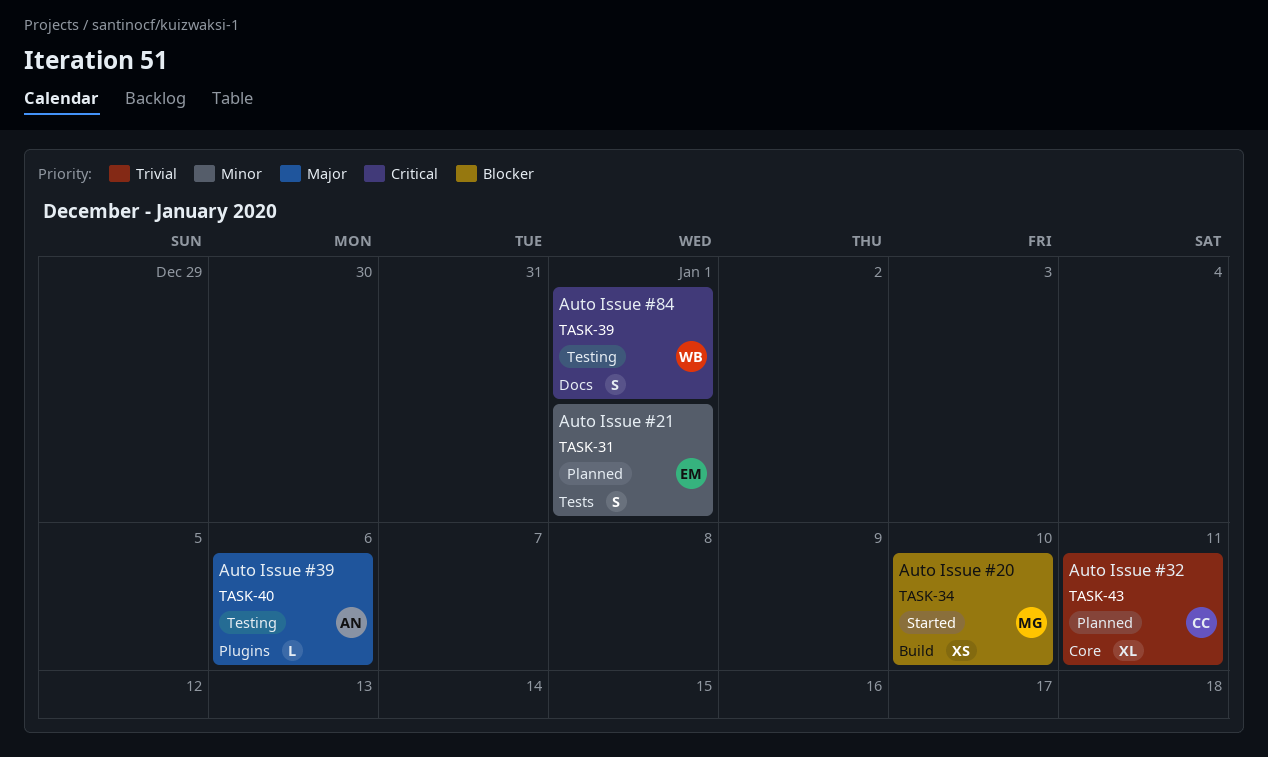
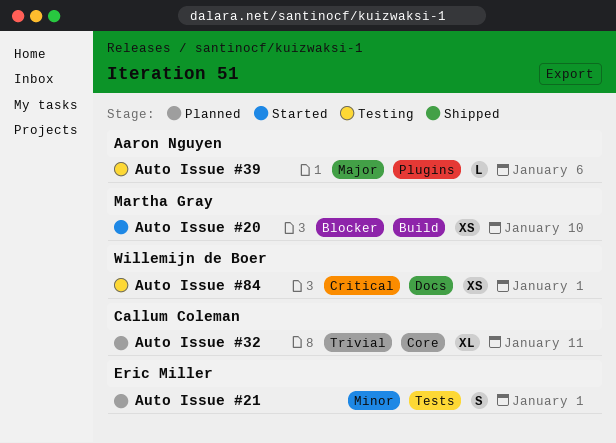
Auto Issue #84, estimate: S -> XS

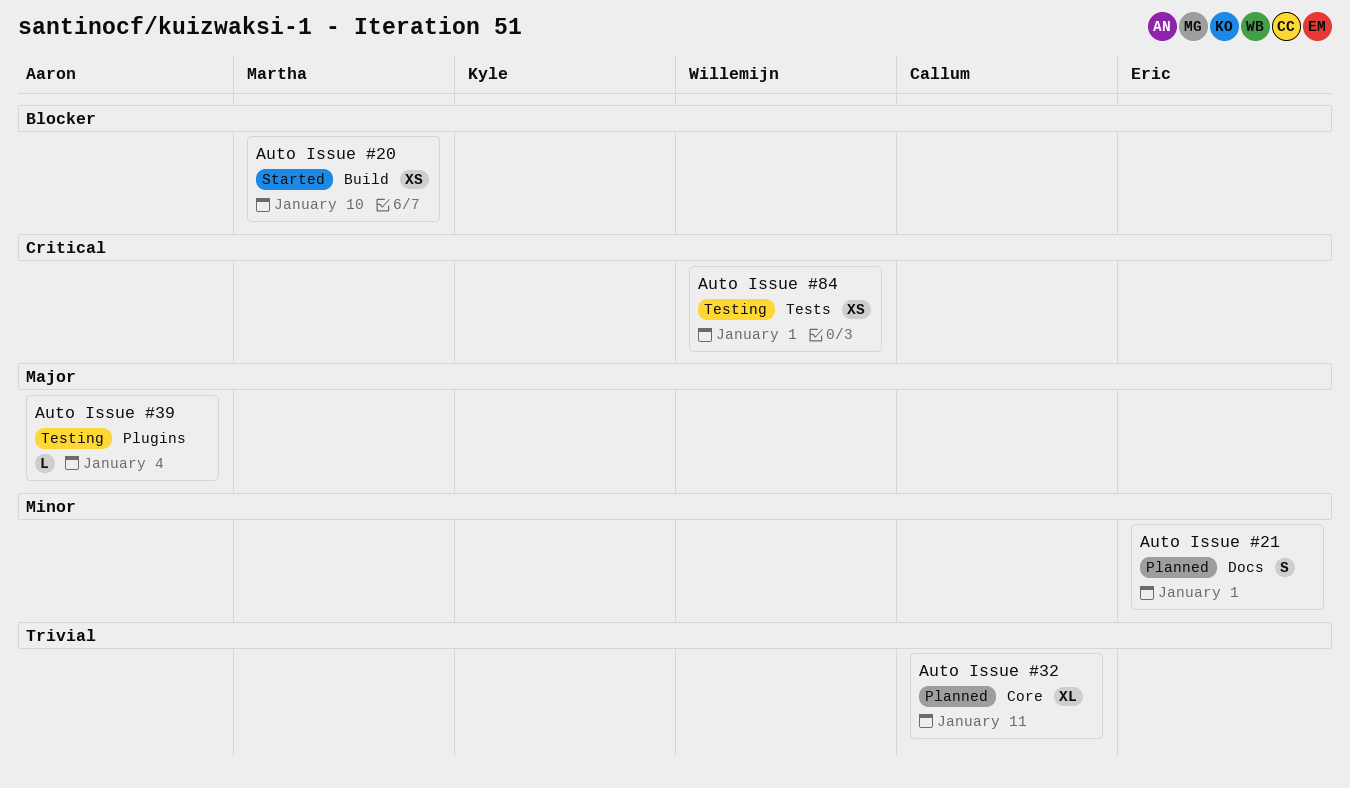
Auto Issue #21, label: Tests -> Docs
Auto Issue #39, due: Jan 6 -> Jan 4
Auto Issue #84, label: Docs -> Tests

